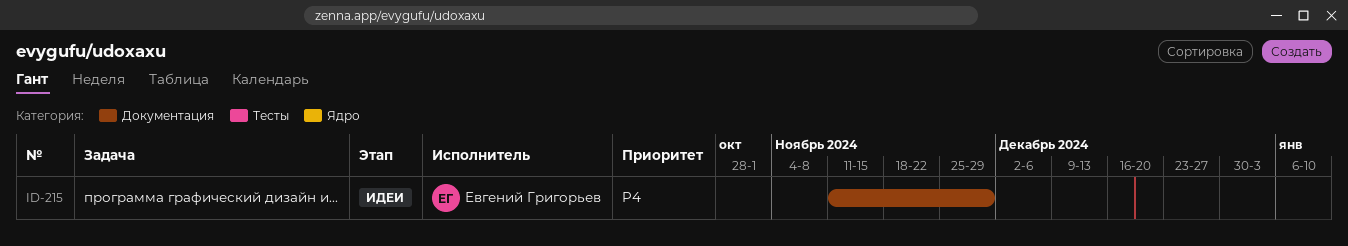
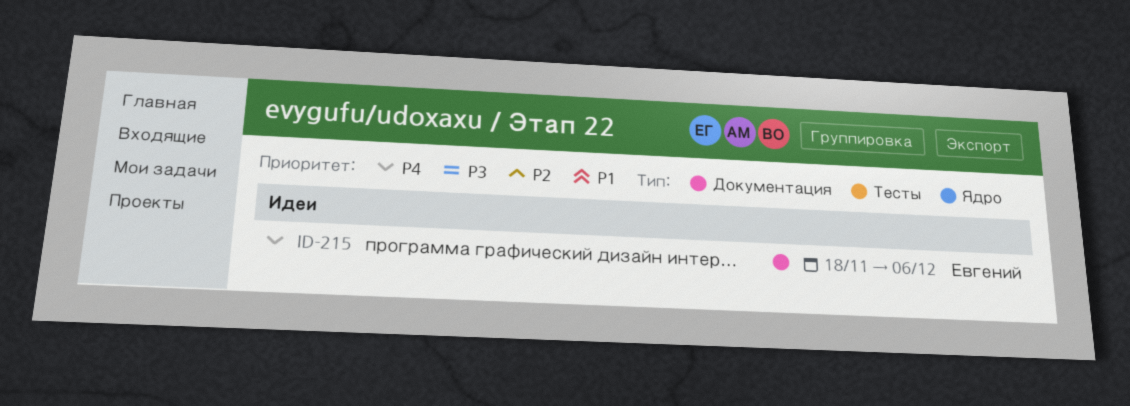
ID-215, start: Nov 11 -> Nov 18
ID-215, due: Nov 29 -> Dec 6

